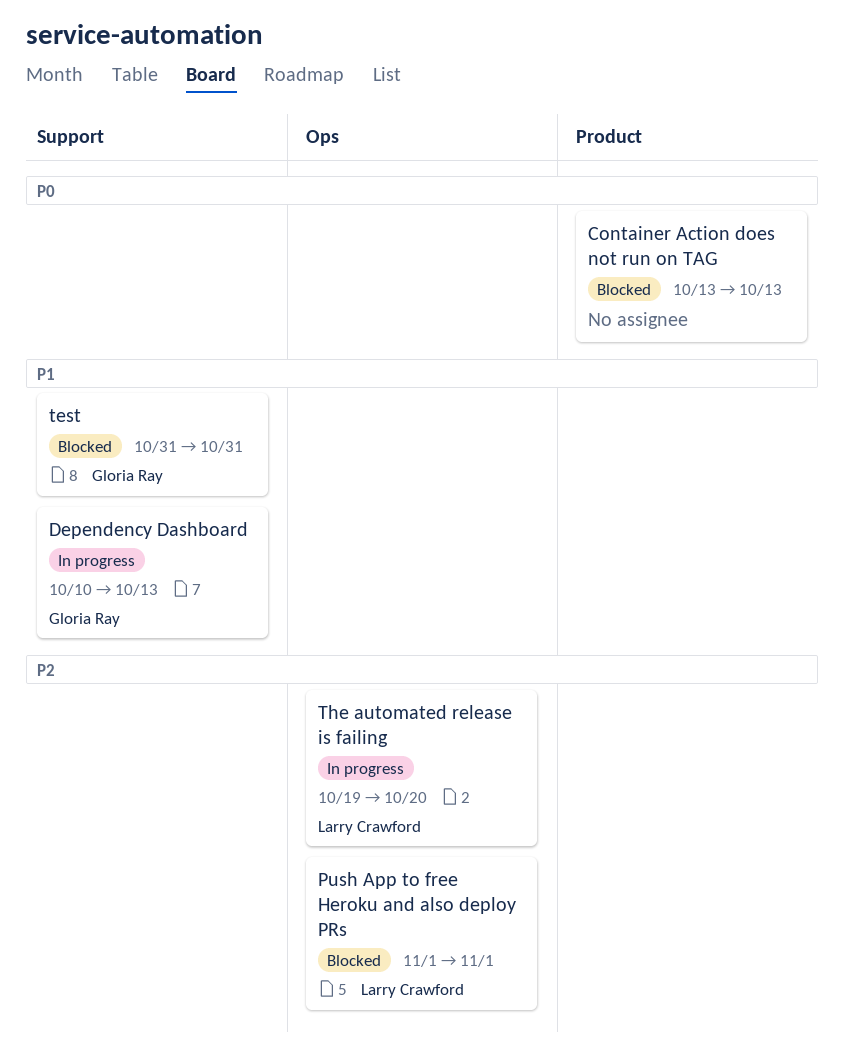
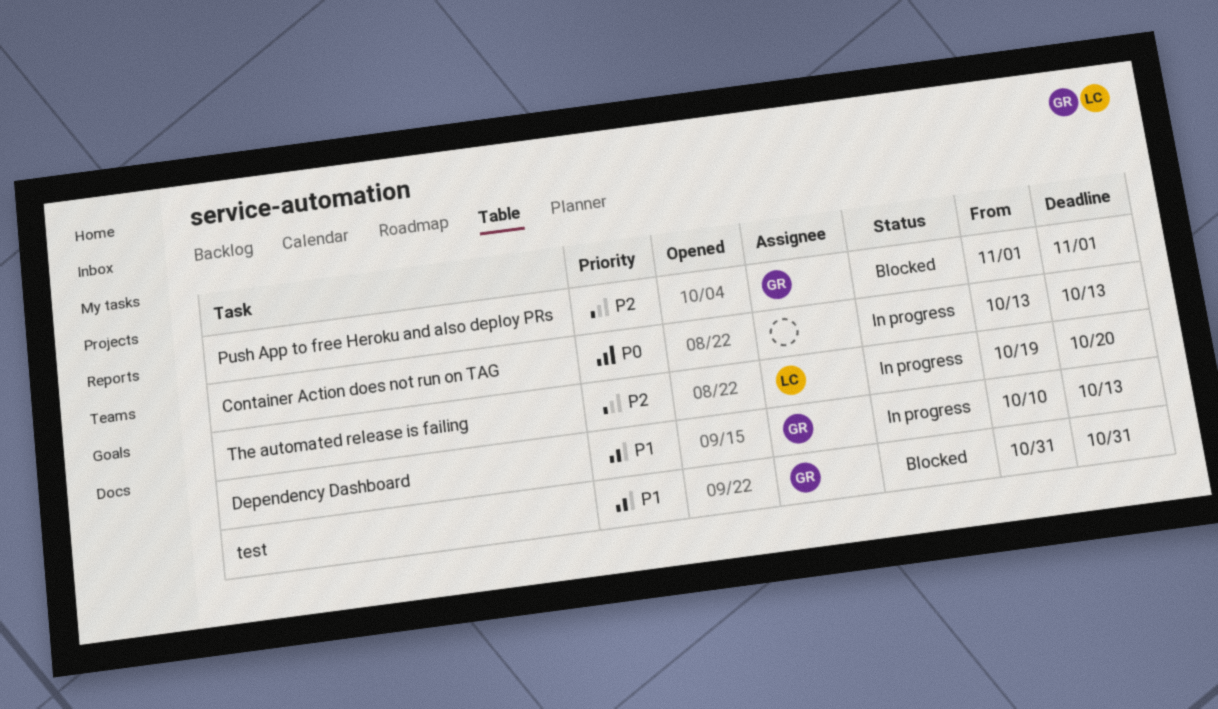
Container Action does not run on TAG, status: Blocked -> In progress
Push App to free Heroku and also deploy PRs, owner: Larry Crawford -> Gloria Ray

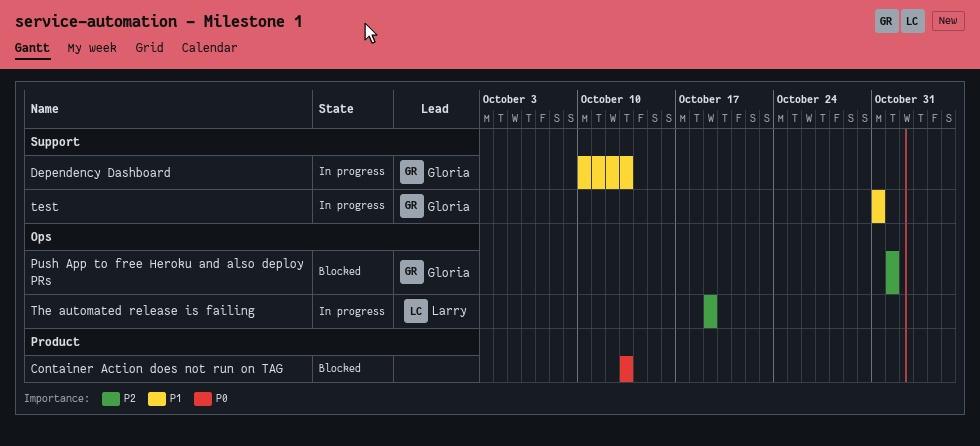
Container Action does not run on TAG, status: In progress -> Blocked
test, status: Blocked -> In progress
The automated release is failing, due: Oct 20 -> Oct 19

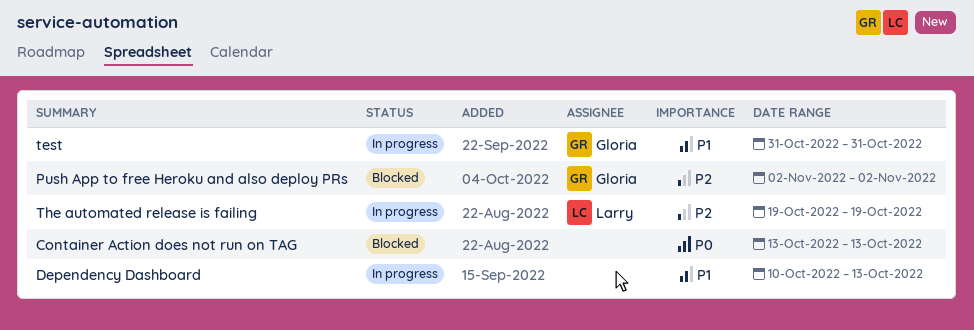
Dependency Dashboard, owner: Gloria -> none
Push App to free Heroku and also deploy PRs, start: Nov 1 -> Nov 2
Push App to free Heroku and also deploy PRs, due: Nov 1 -> Nov 2

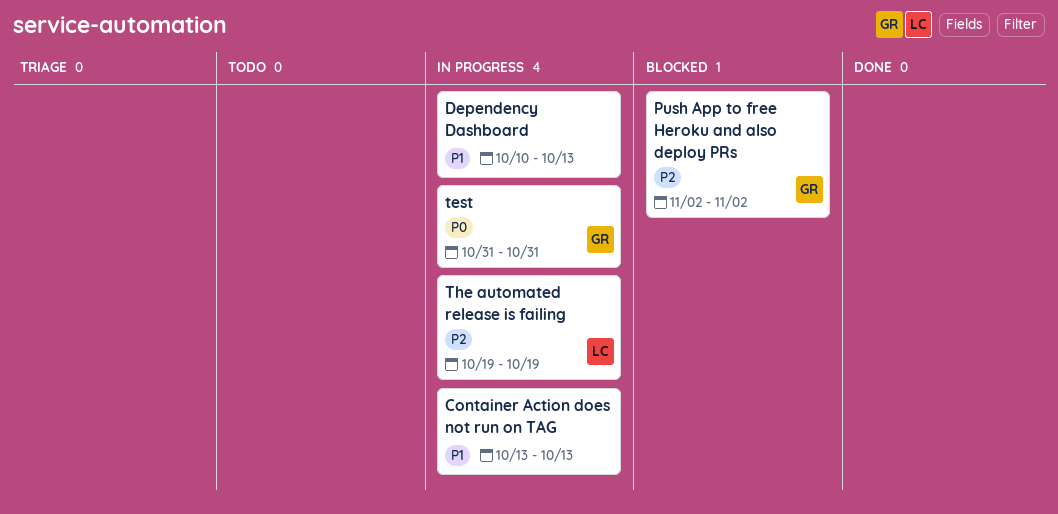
Container Action does not run on TAG, status: Blocked -> In progress
Container Action does not run on TAG, priority: P0 -> P1
test, priority: P1 -> P0

